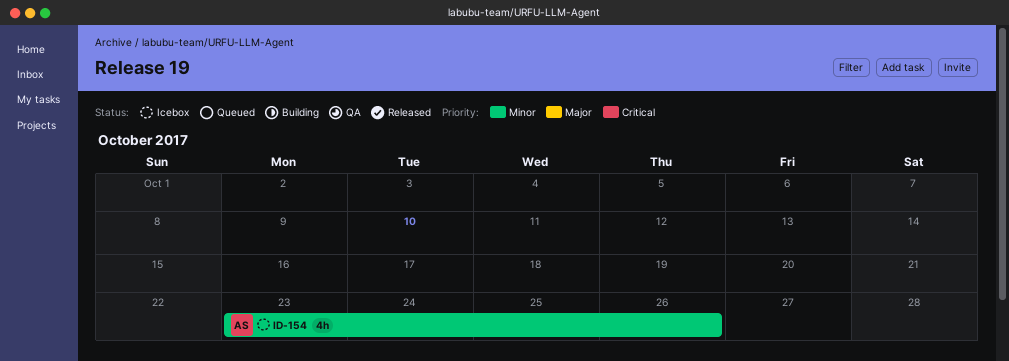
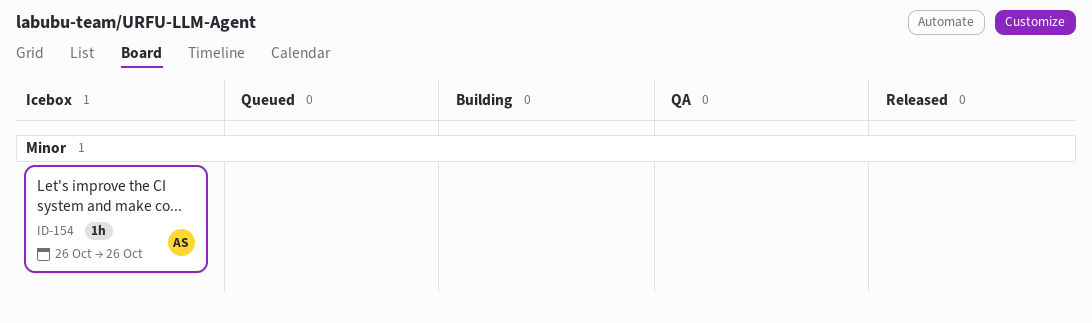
ID-154, estimate: 4h -> 1h
ID-154, start: Oct 23 -> Oct 26

